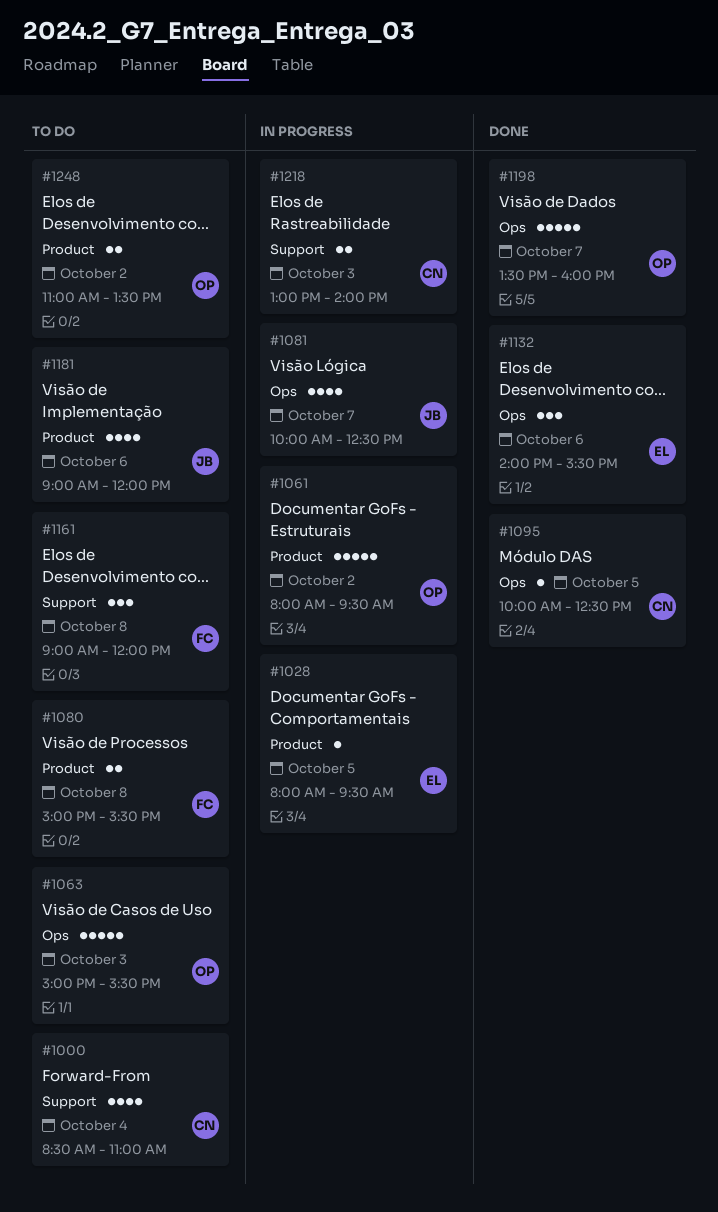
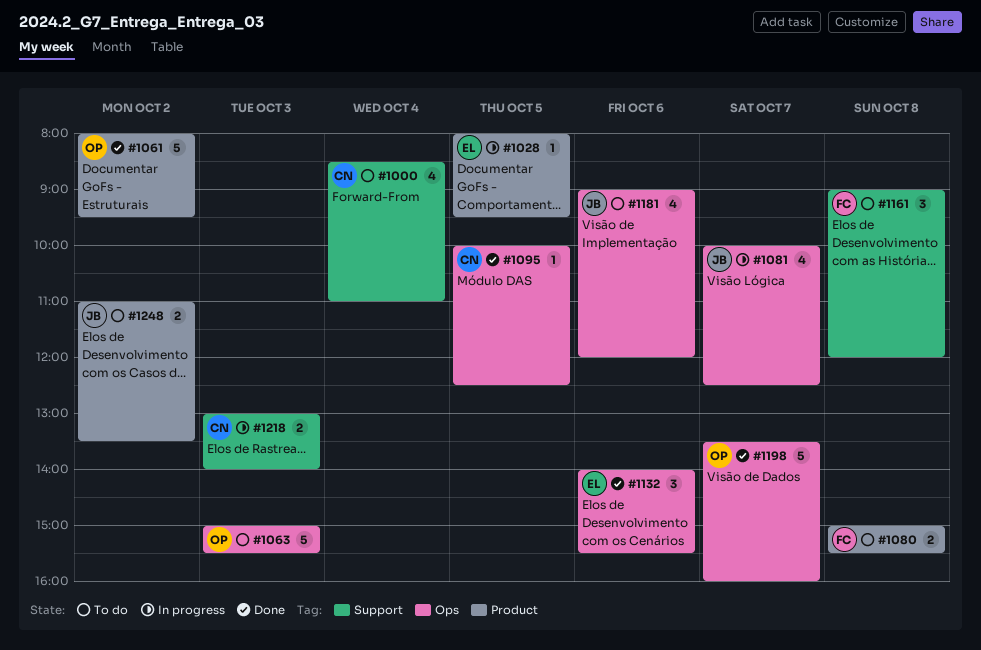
#1061, status: In progress -> Done
#1181, label: Product -> Ops
#1248, owner: OP -> JB

